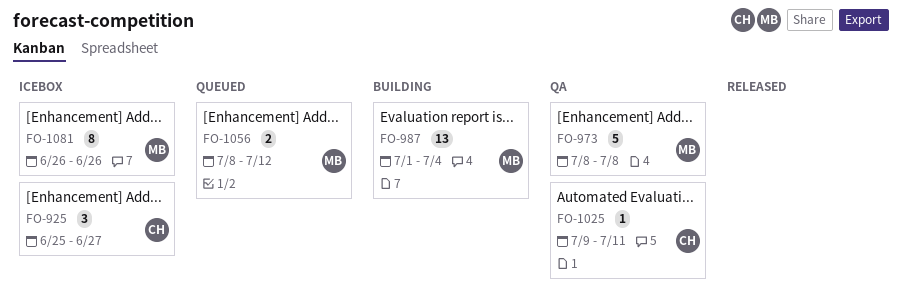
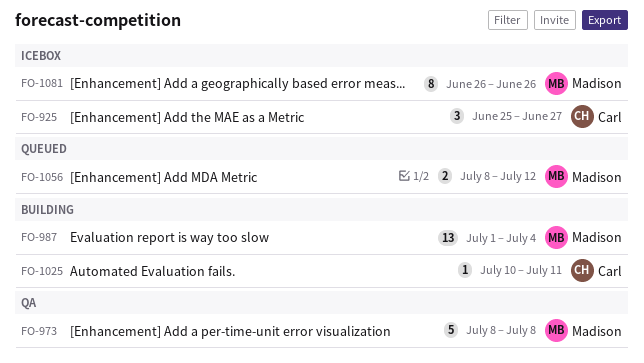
FO-1025, status: QA -> Building
FO-1025, start: Jul 9 -> Jul 10

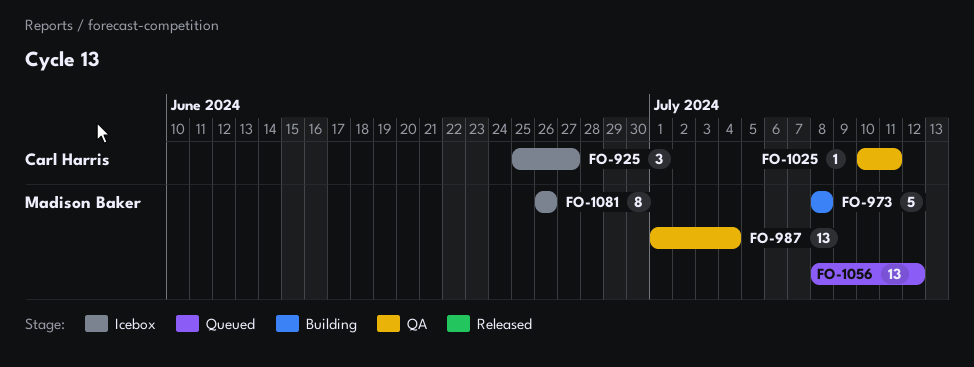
FO-973, status: QA -> Building
FO-987, status: Building -> QA
FO-1025, status: Building -> QA
FO-1056, estimate: 2 -> 13

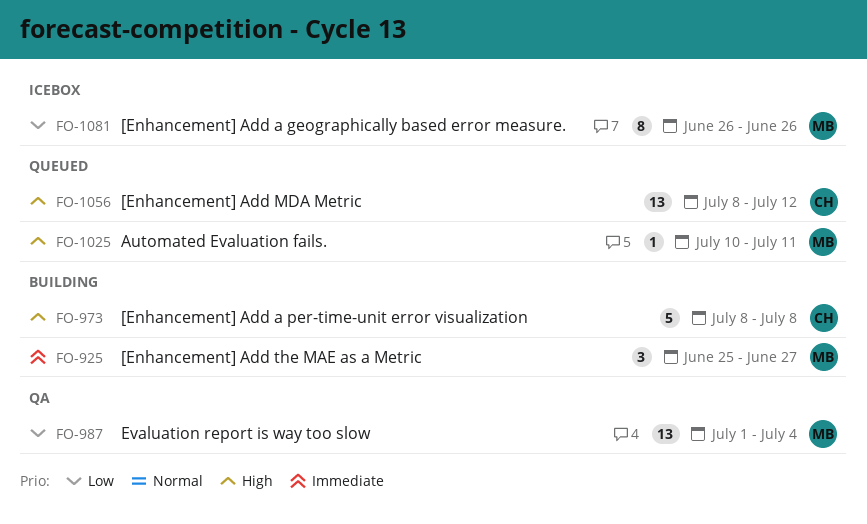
FO-925, status: Icebox -> Building
FO-925, owner: Carl Harris -> Madison Baker
FO-973, owner: Madison Baker -> Carl Harris
FO-1025, status: QA -> Queued
FO-1025, owner: Carl Harris -> Madison Baker
FO-1056, owner: Madison Baker -> Carl Harris

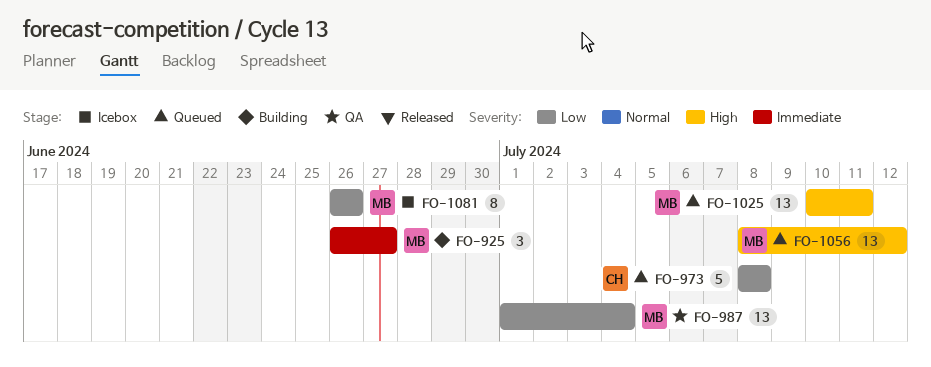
FO-925, start: Jun 25 -> Jun 26
FO-973, status: Building -> Queued
FO-973, priority: High -> Low
FO-1025, estimate: 1 -> 13
FO-1056, owner: CH -> MB

